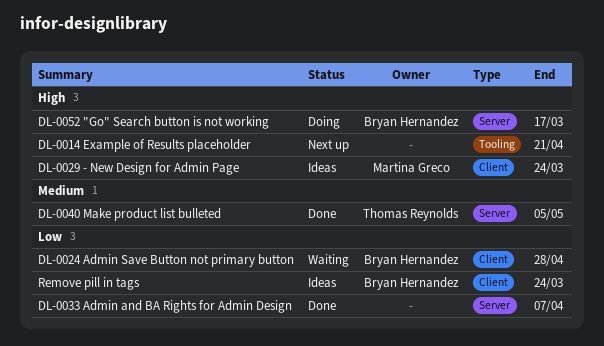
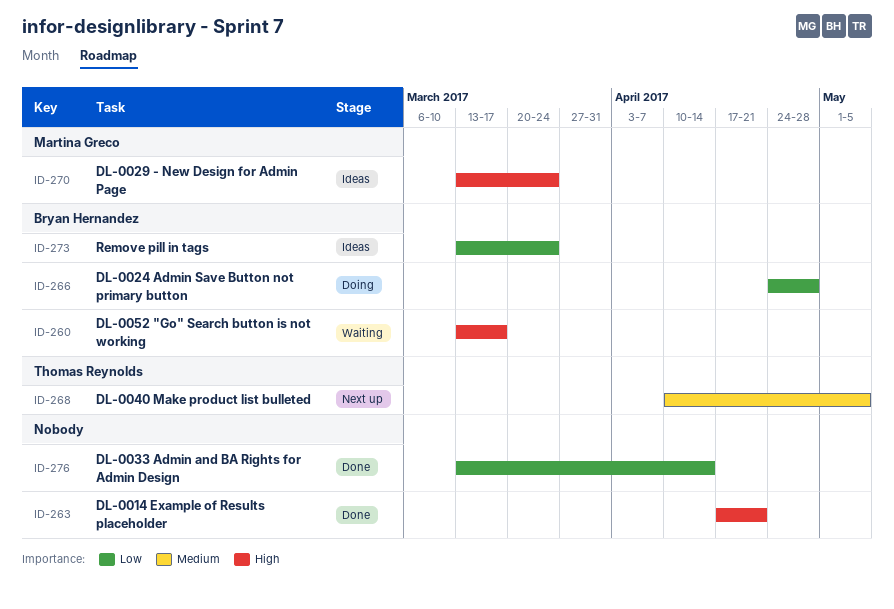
DL-0014 Example of Results placeholder, status: Next up -> Done
DL-0024 Admin Save Button not primary button, status: Waiting -> Doing
DL-0033 Admin and BA Rights for Admin Design, due: Apr 7 -> Apr 14
DL-0040 Make product list bulleted, status: Done -> Next up
DL-0052 "Go" Search button is not working, status: Doing -> Waiting

